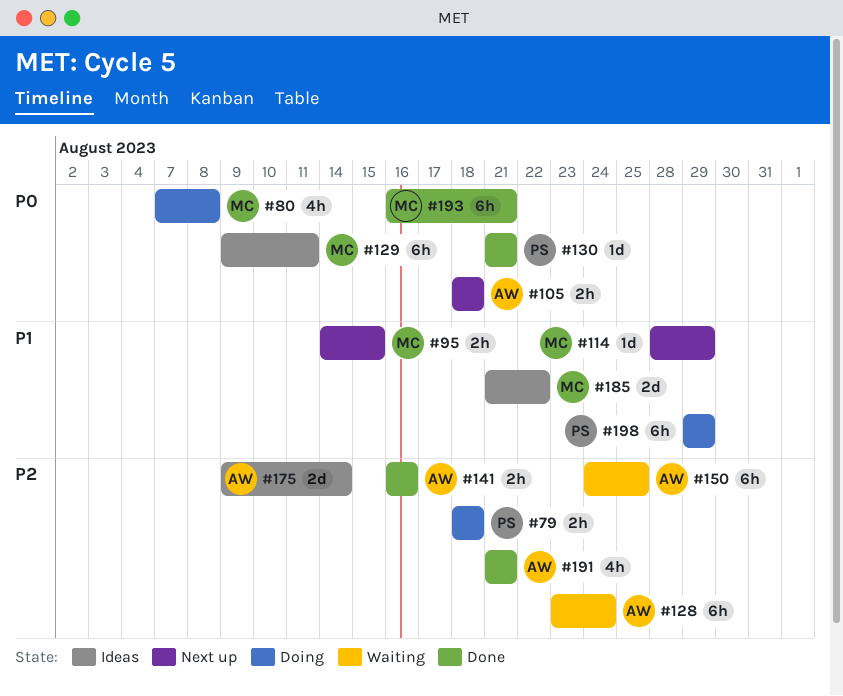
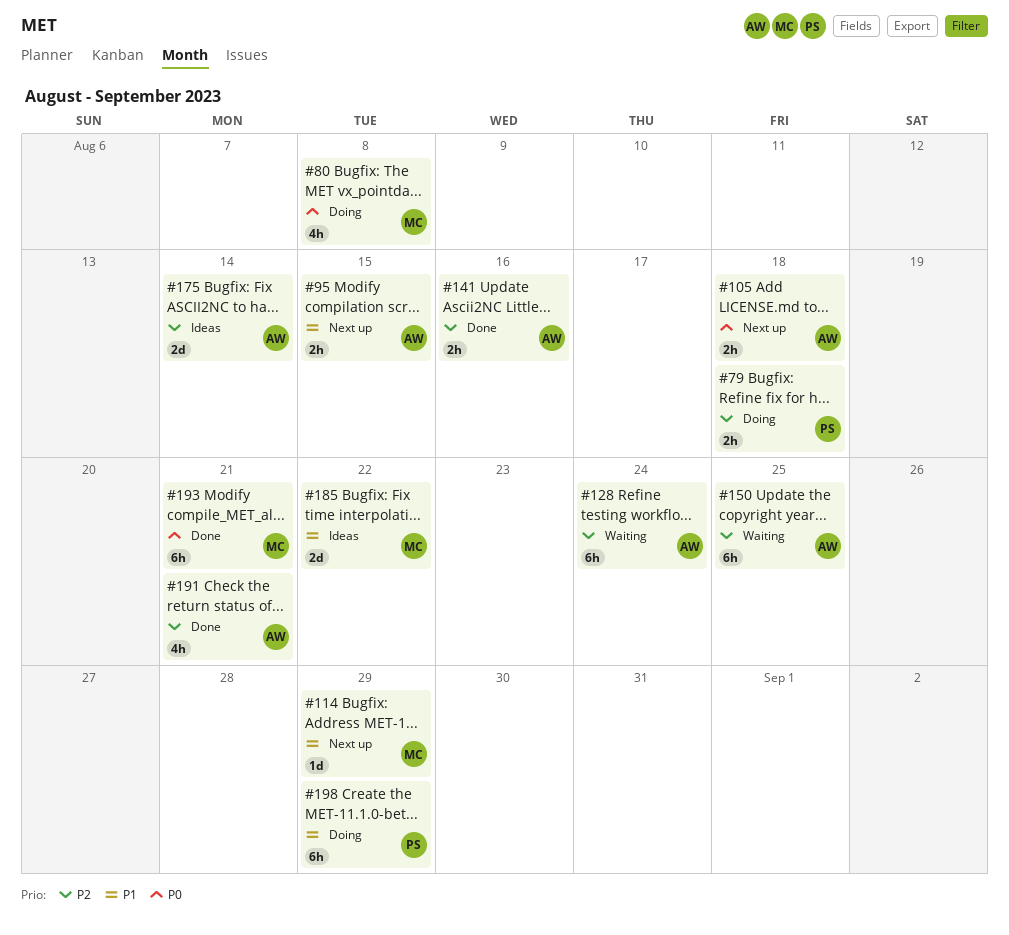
#95, owner: MC -> AW
#129: present -> none
#130: present -> none

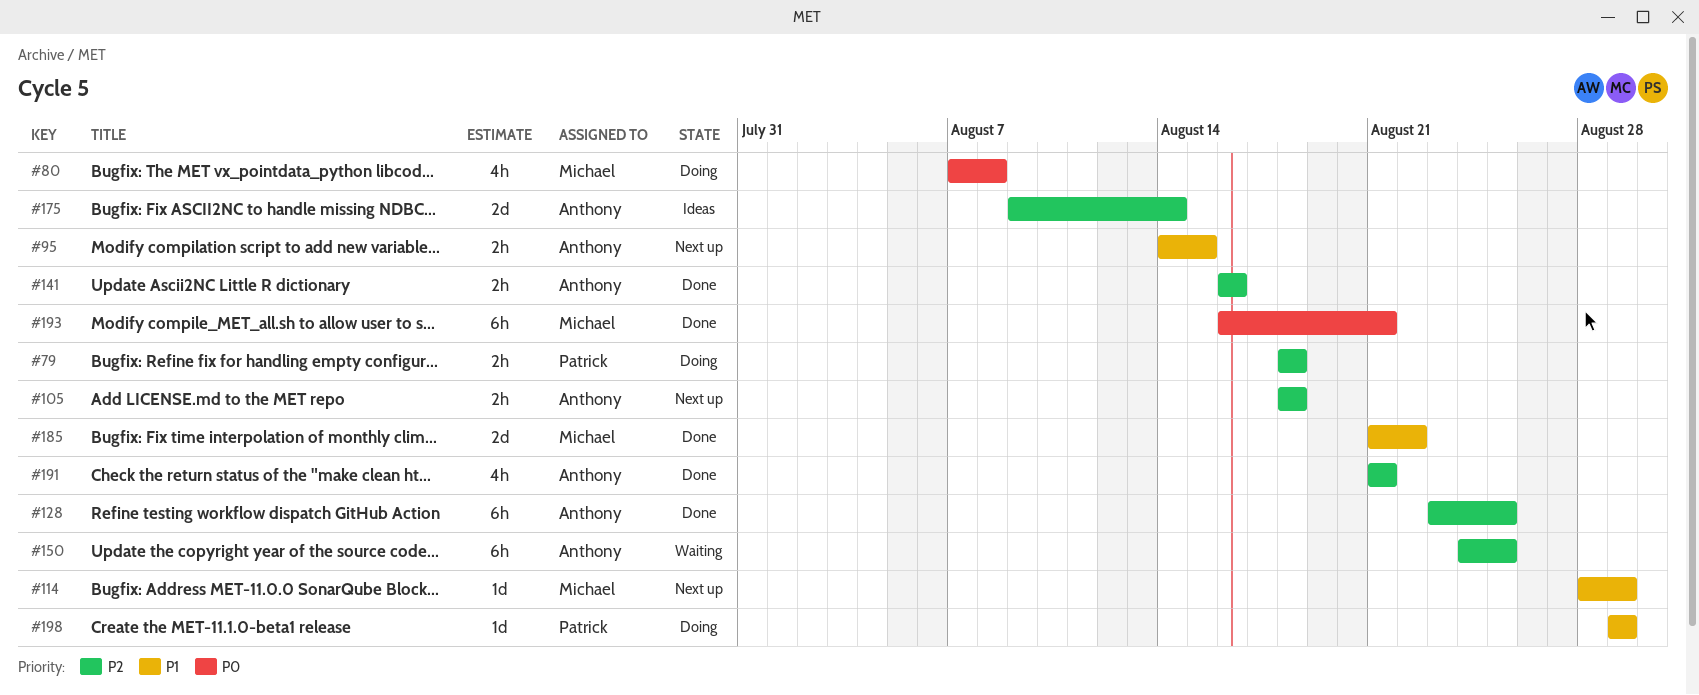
#105, priority: P0 -> P2
#128, status: Waiting -> Done
#128, due: Aug 24 -> Aug 25
#185, status: Ideas -> Done
#198, estimate: 6h -> 1d

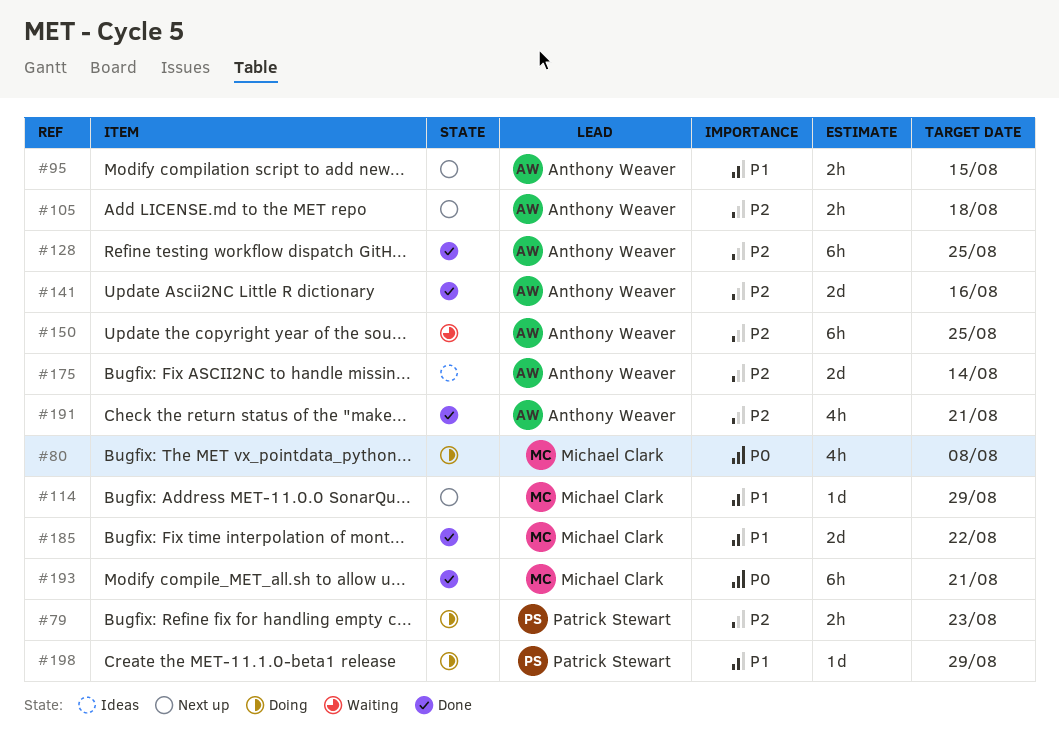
#79, due: Aug 18 -> Aug 23
#141, estimate: 2h -> 2d

